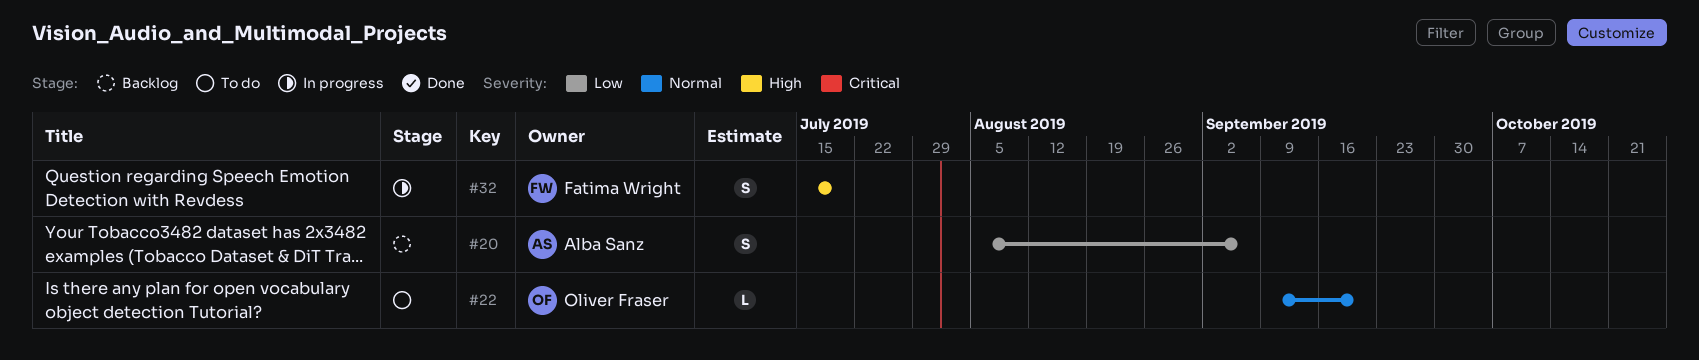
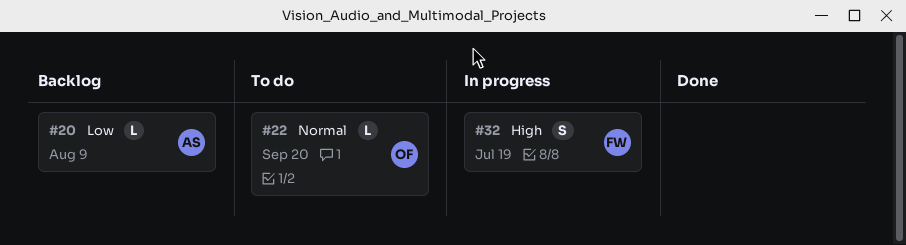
#20, estimate: S -> L
#20, due: Sep 6 -> Aug 9

